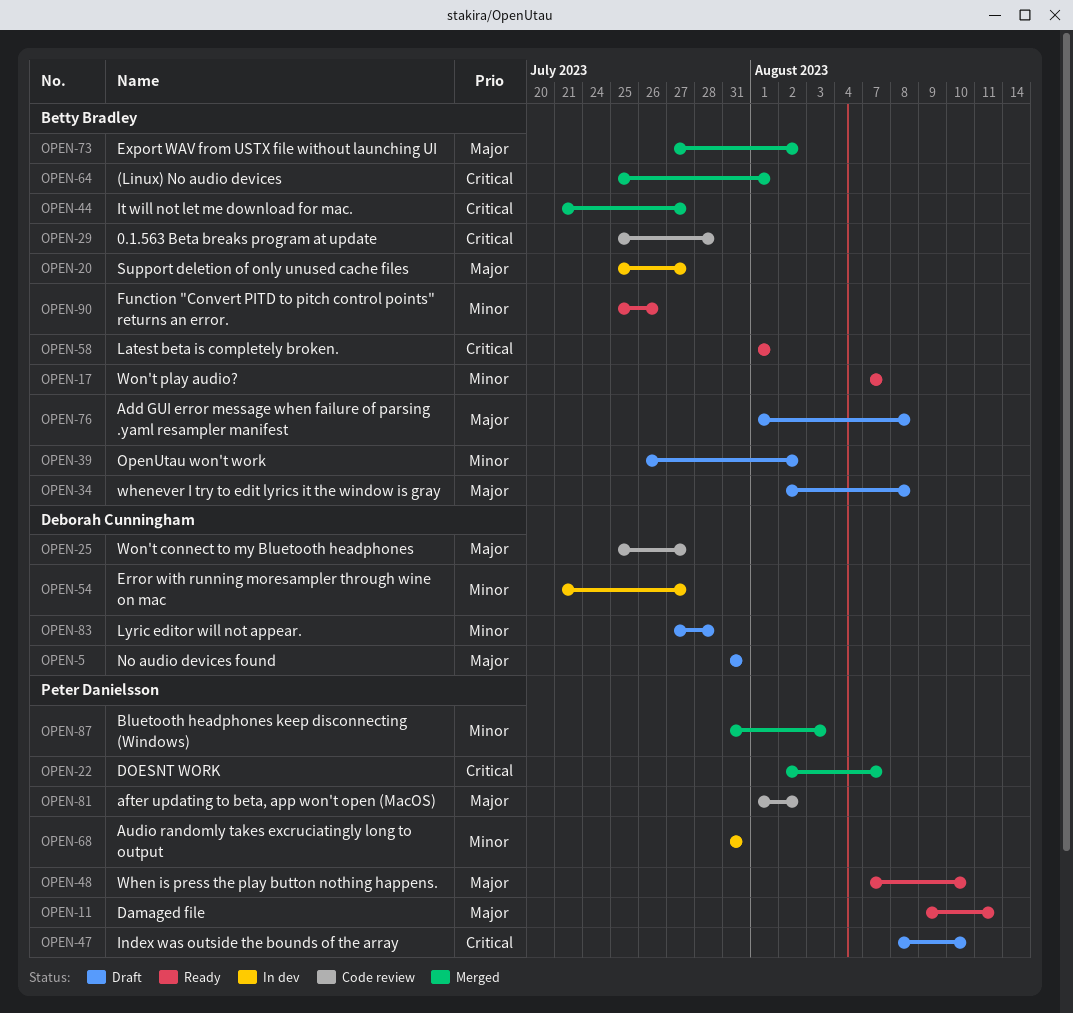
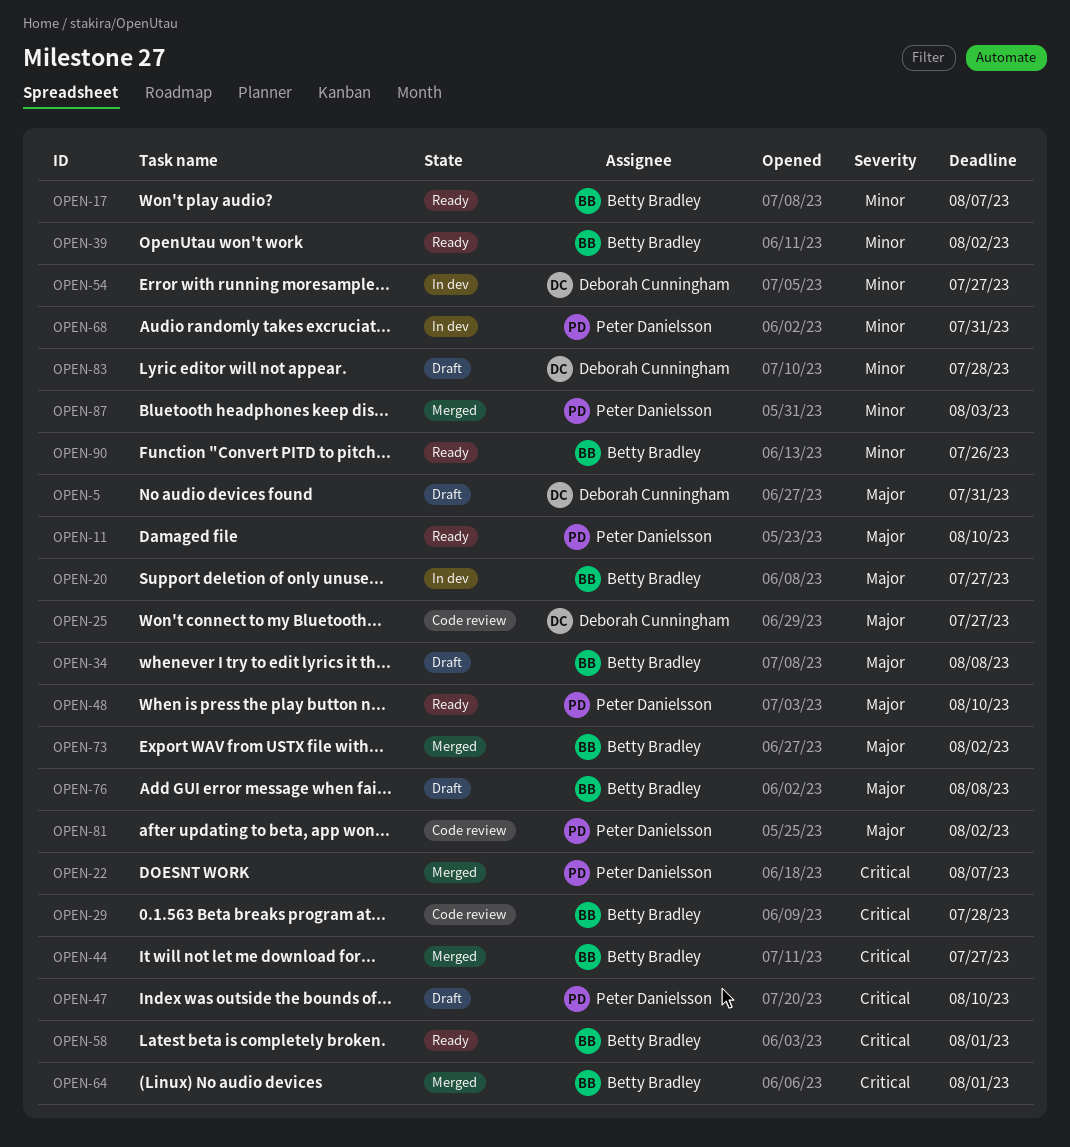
OPEN-11, due: Aug 11 -> Aug 10
OPEN-39, status: Draft -> Ready

